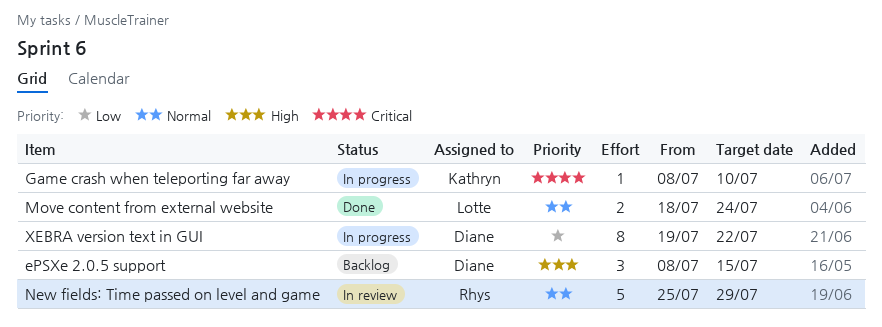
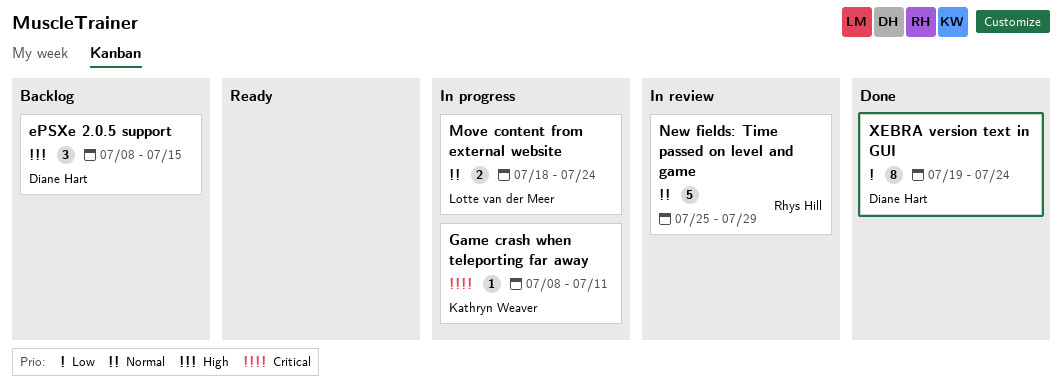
Game crash when teleporting far away, due: Jul 10 -> Jul 11
Move content from external website, status: Done -> In progress
XEBRA version text in GUI, status: In progress -> Done
XEBRA version text in GUI, due: Jul 22 -> Jul 24

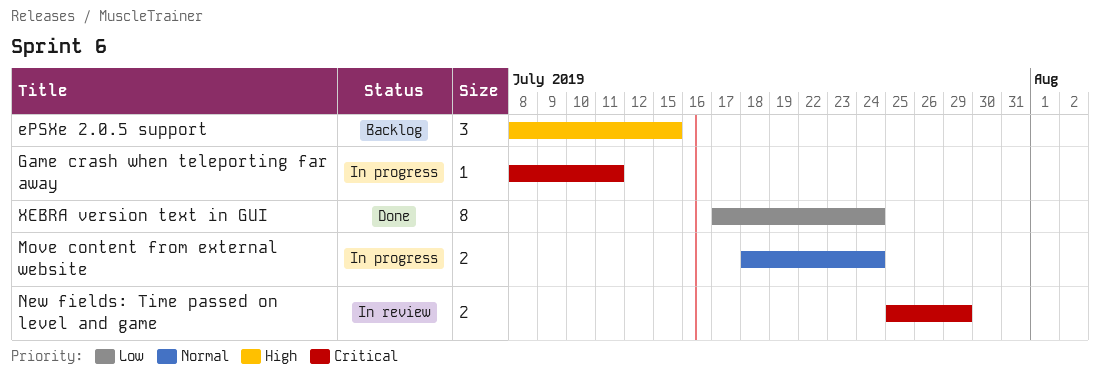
New fields: Time passed on level and game, priority: Normal -> Critical
New fields: Time passed on level and game, estimate: 5 -> 2
XEBRA version text in GUI, start: Jul 19 -> Jul 17

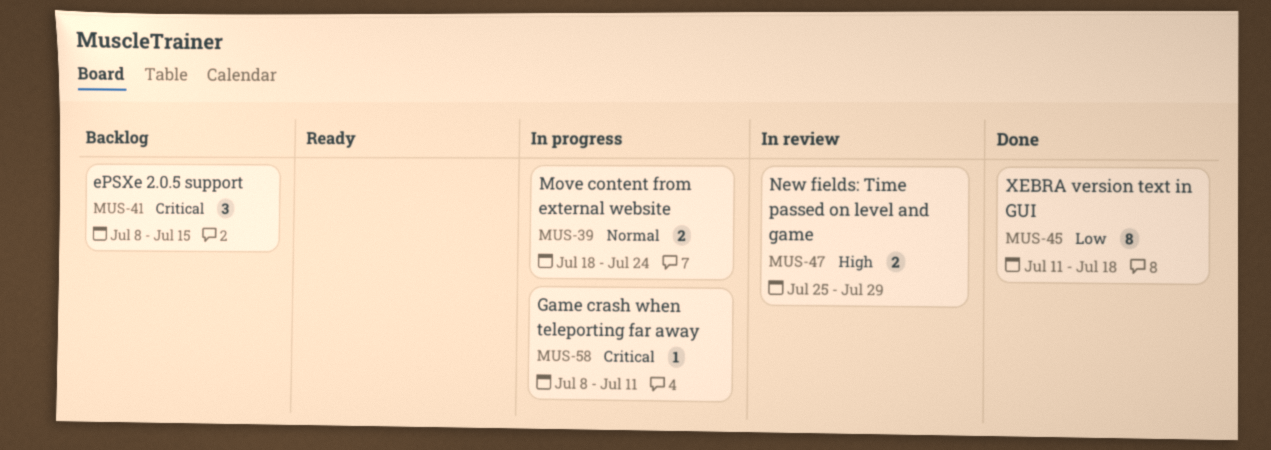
ePSXe 2.0.5 support, priority: High -> Critical
New fields: Time passed on level and game, priority: Critical -> High
XEBRA version text in GUI, start: Jul 17 -> Jul 11
XEBRA version text in GUI, due: Jul 24 -> Jul 18

